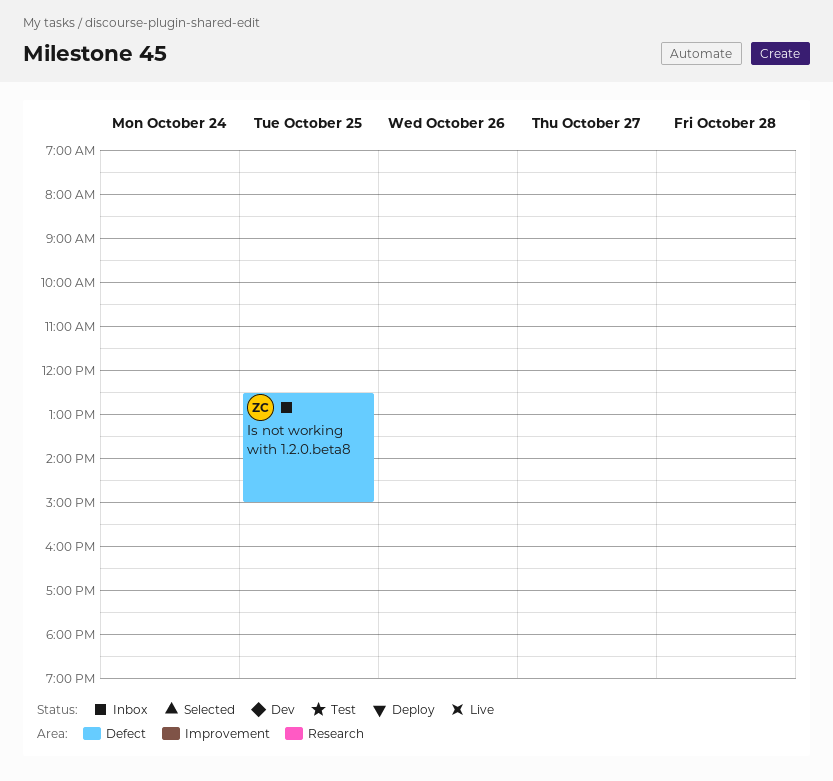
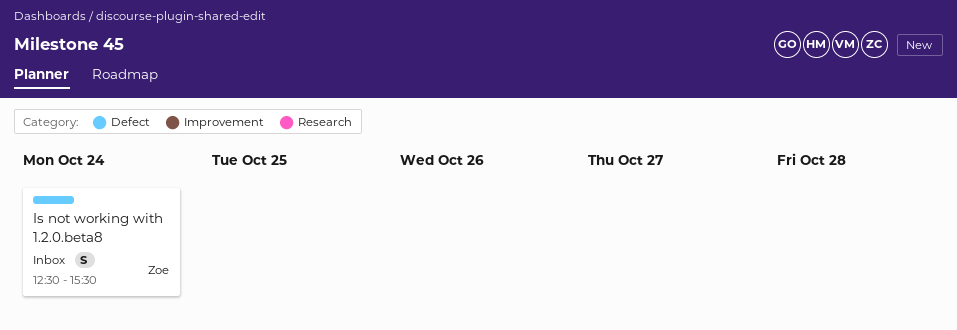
Is not working with 1.2.0.beta8, day: Oct 25 -> Oct 24
Is not working with 1.2.0.beta8, ends: 15:00 -> 15:30

